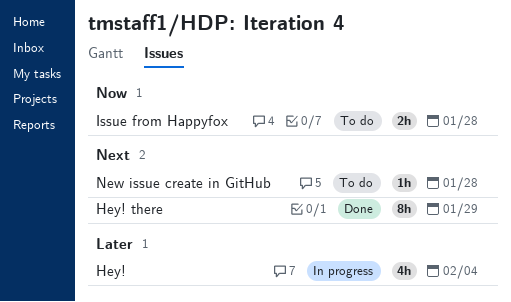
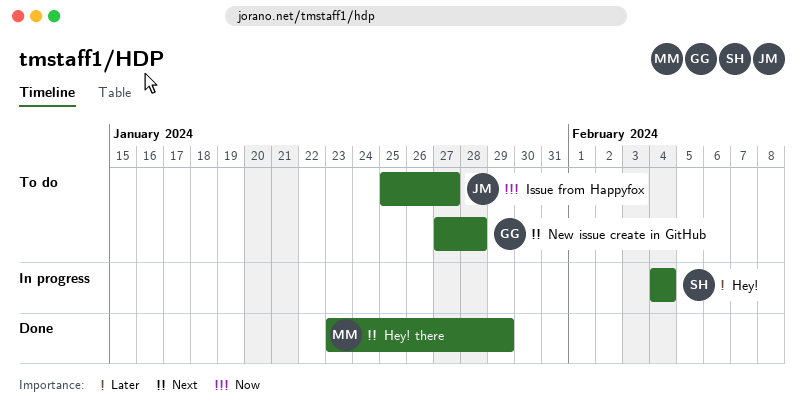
Issue from Happyfox, due: Jan 28 -> Jan 27

